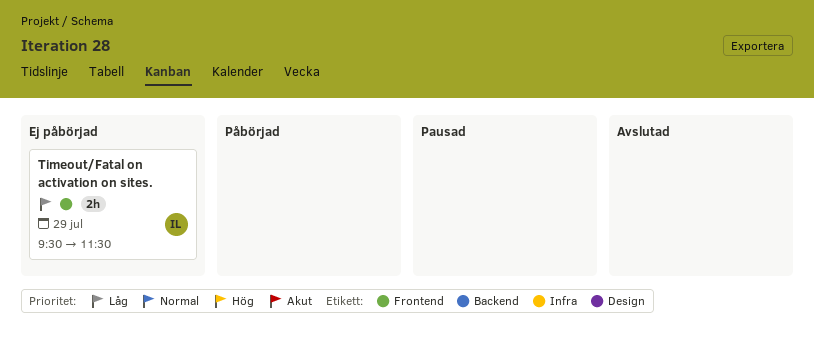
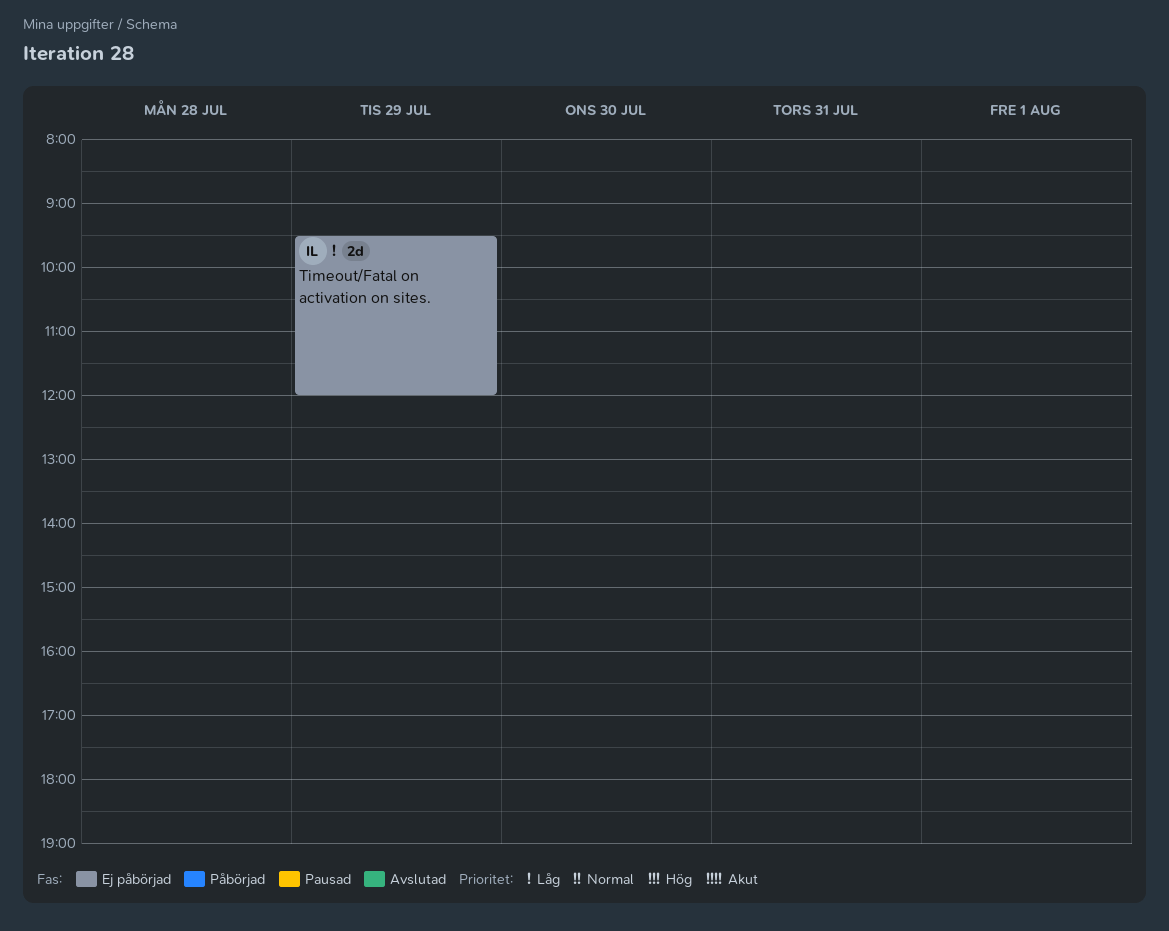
Timeout/Fatal on activation on sites., estimate: 2h -> 2d
Timeout/Fatal on activation on sites., ends: 11:30 -> 12:00

